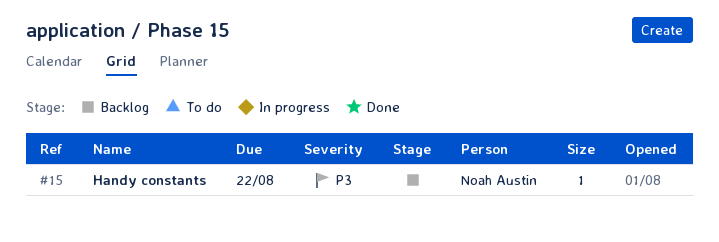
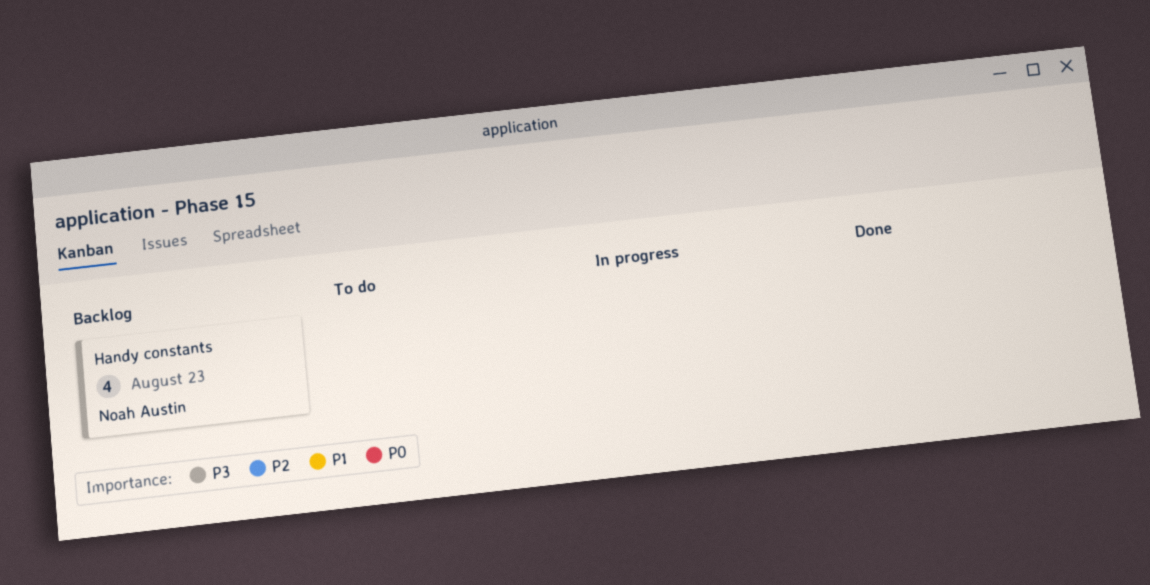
Handy constants, estimate: 1 -> 4
Handy constants, due: Aug 22 -> Aug 23

